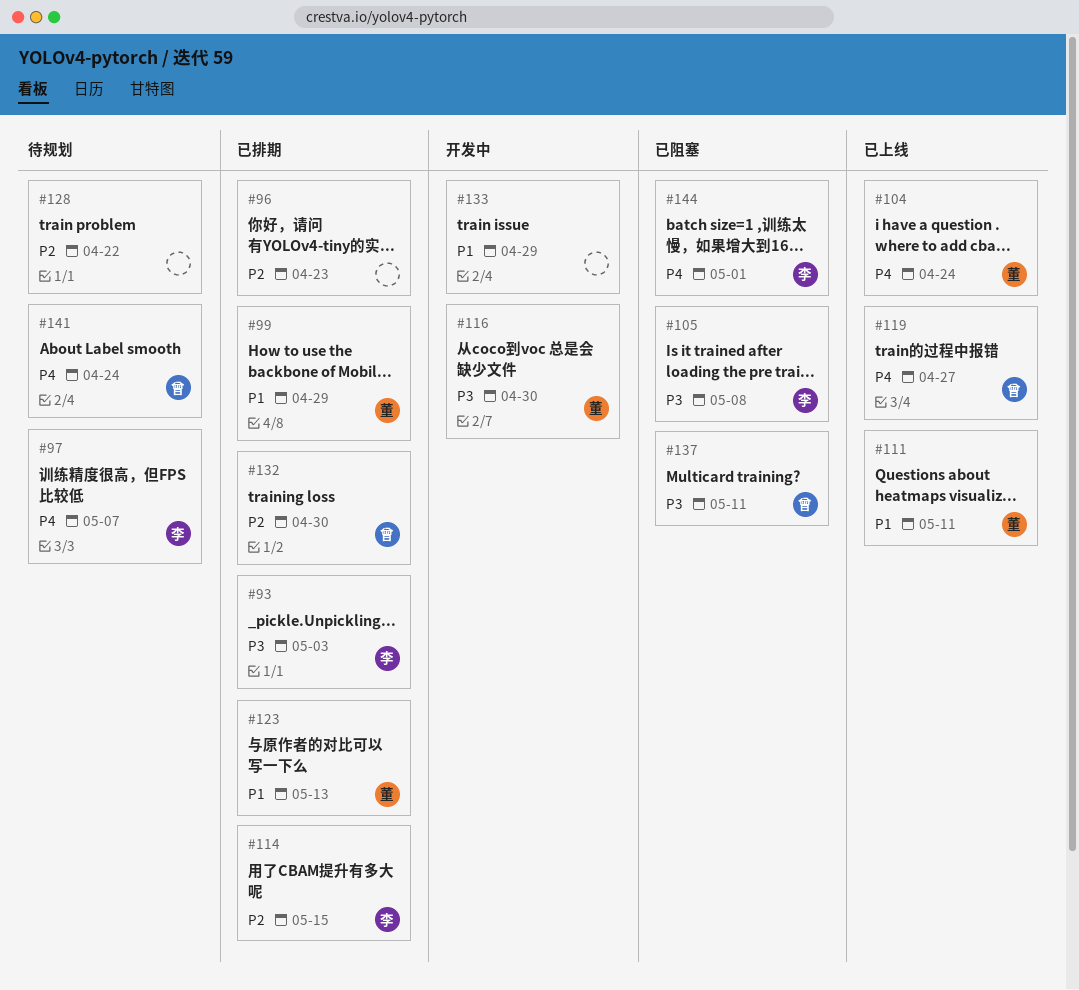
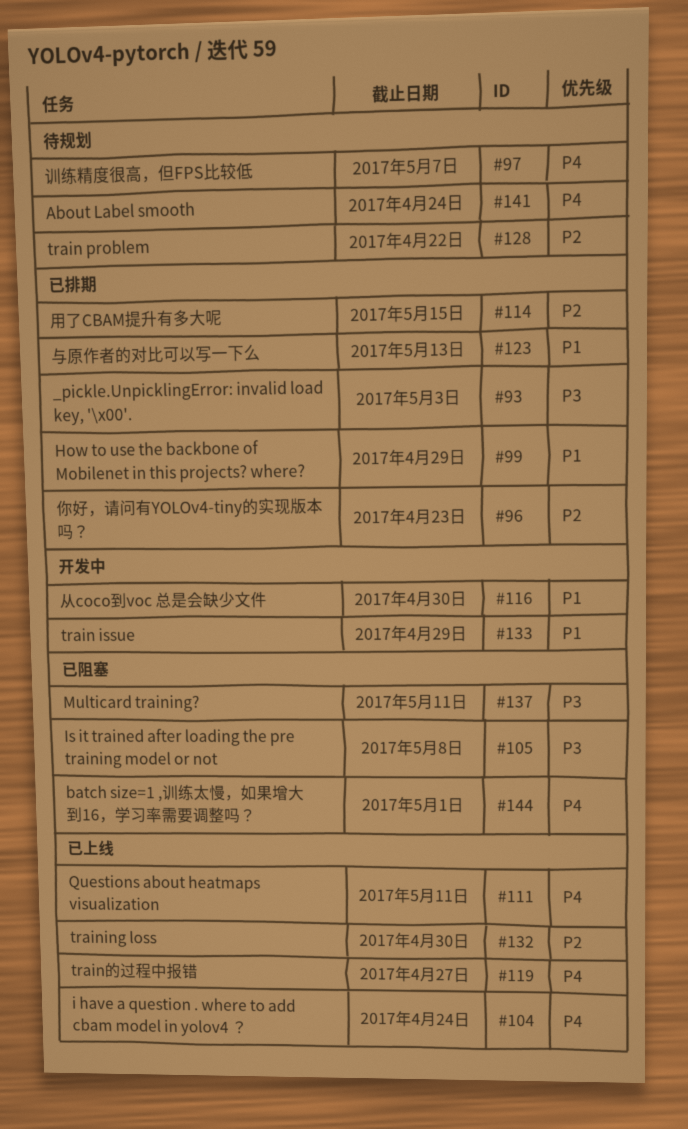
#111, priority: P1 -> P4
#116, priority: P3 -> P1
#132, status: 已排期 -> 已上线

